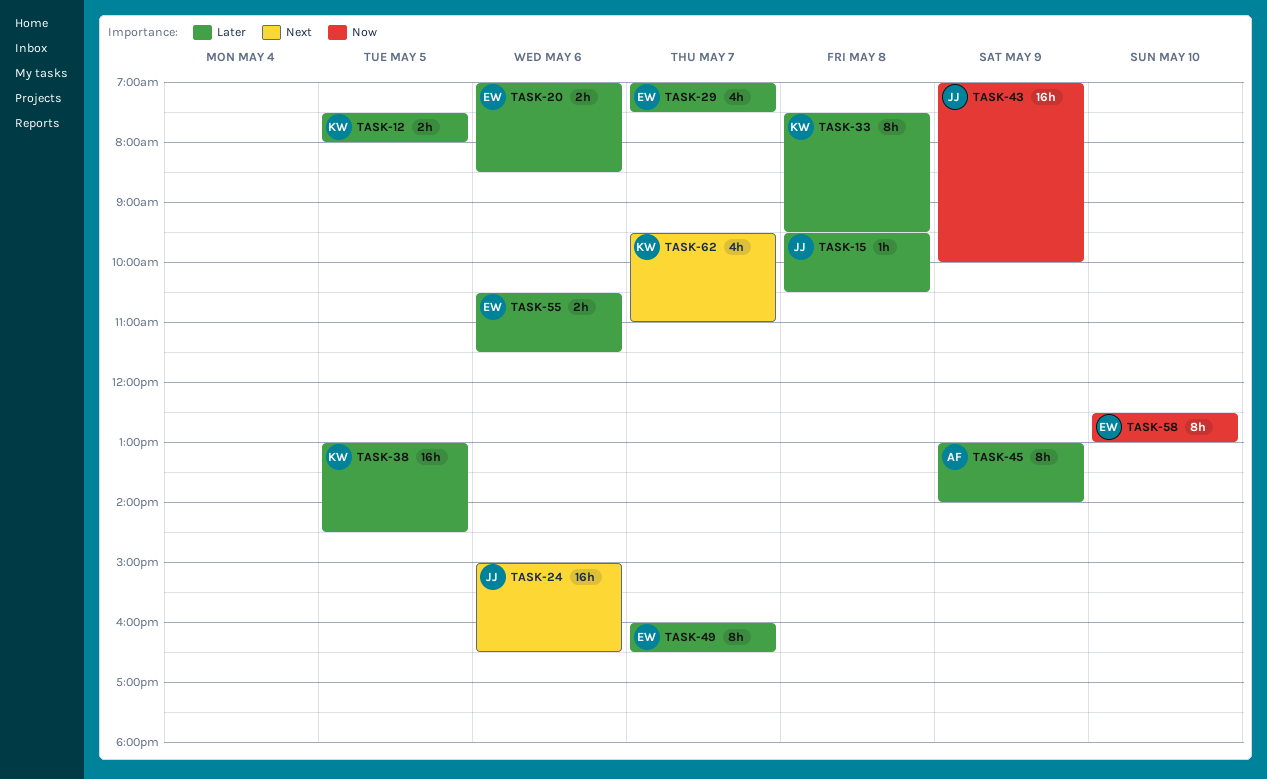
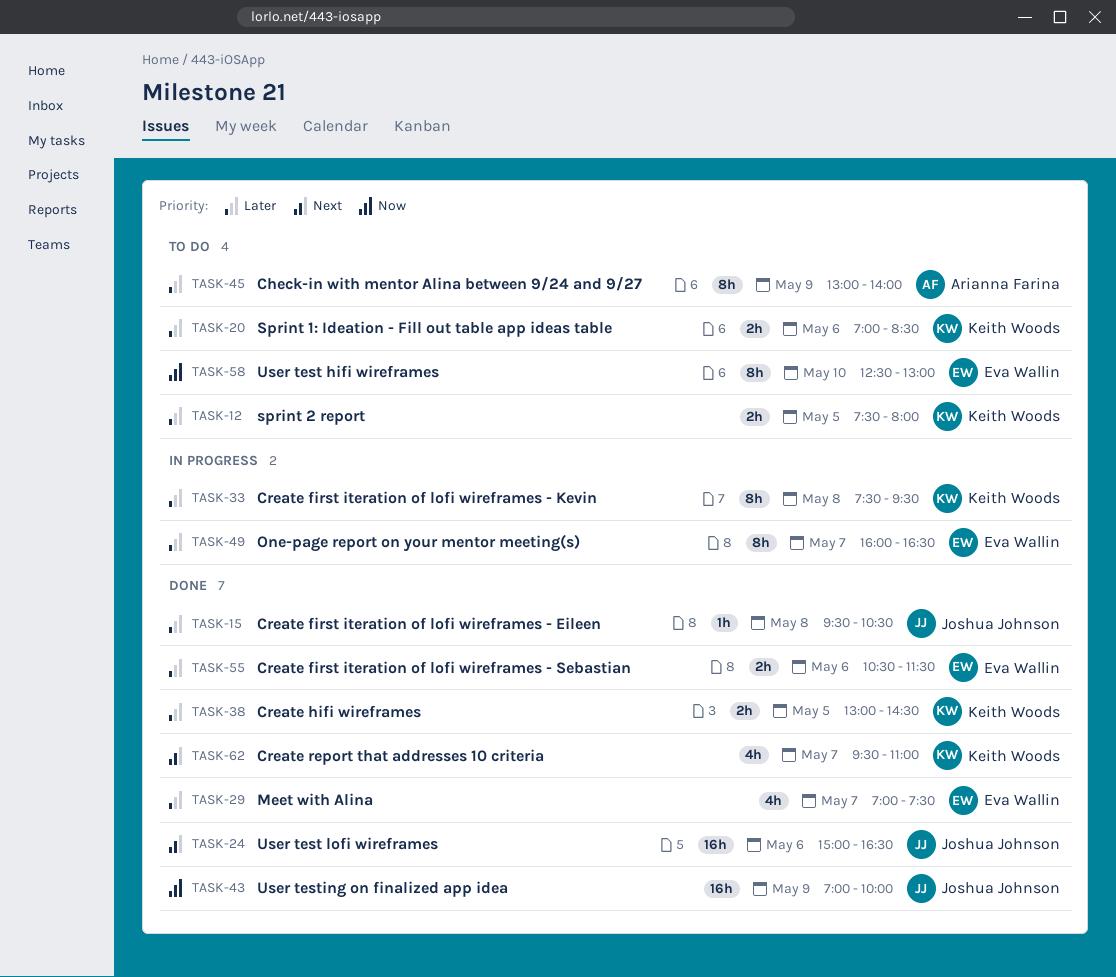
TASK-20, owner: Eva Wallin -> Keith Woods
TASK-38, estimate: 16h -> 2h

